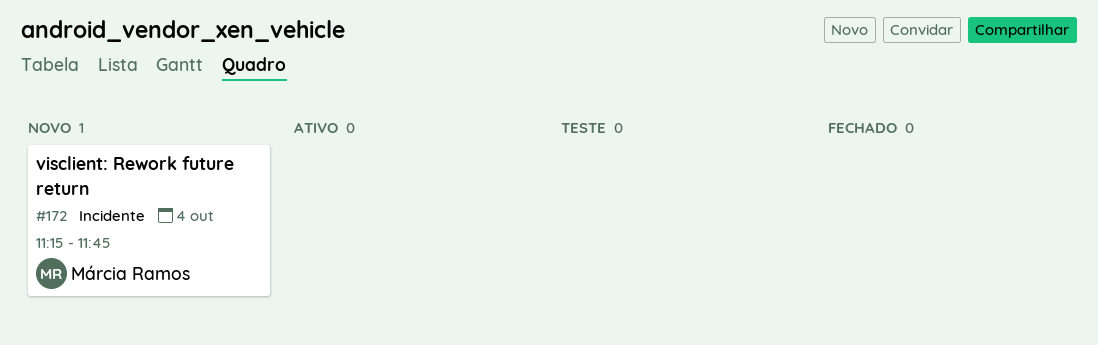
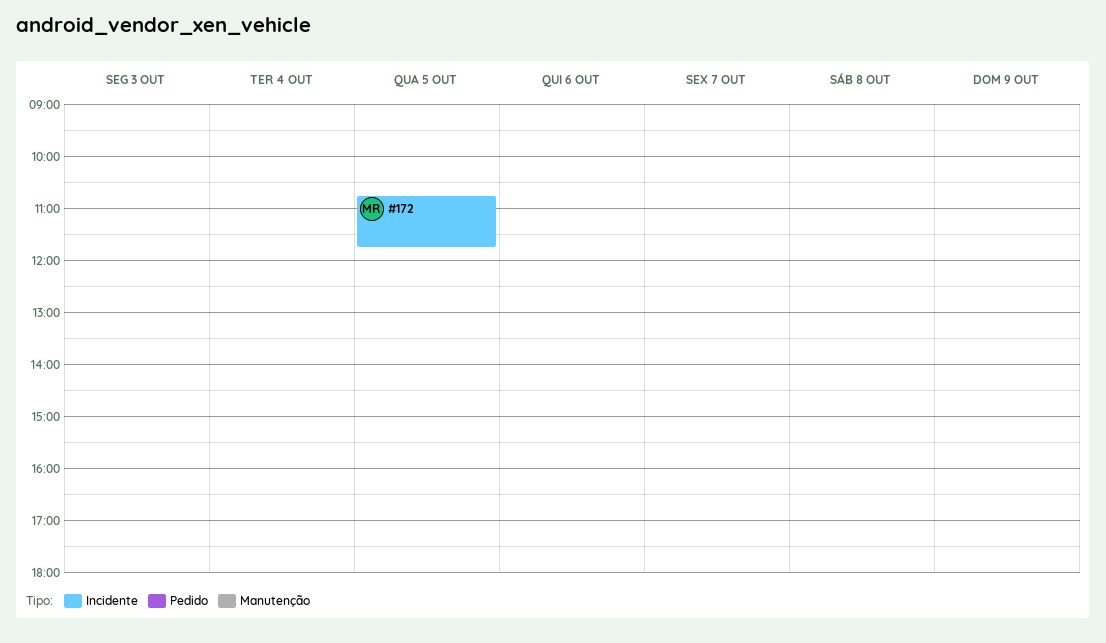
#172, day: Oct 4 -> Oct 5
#172, begins: 11:15 -> 10:45

